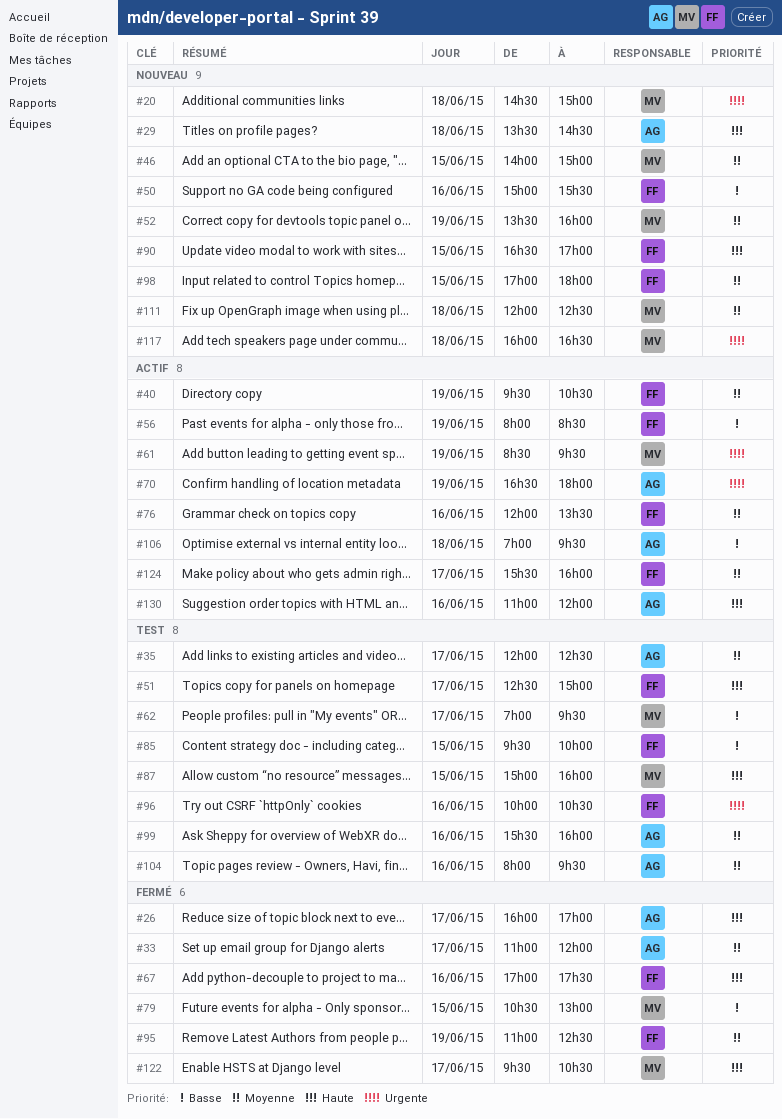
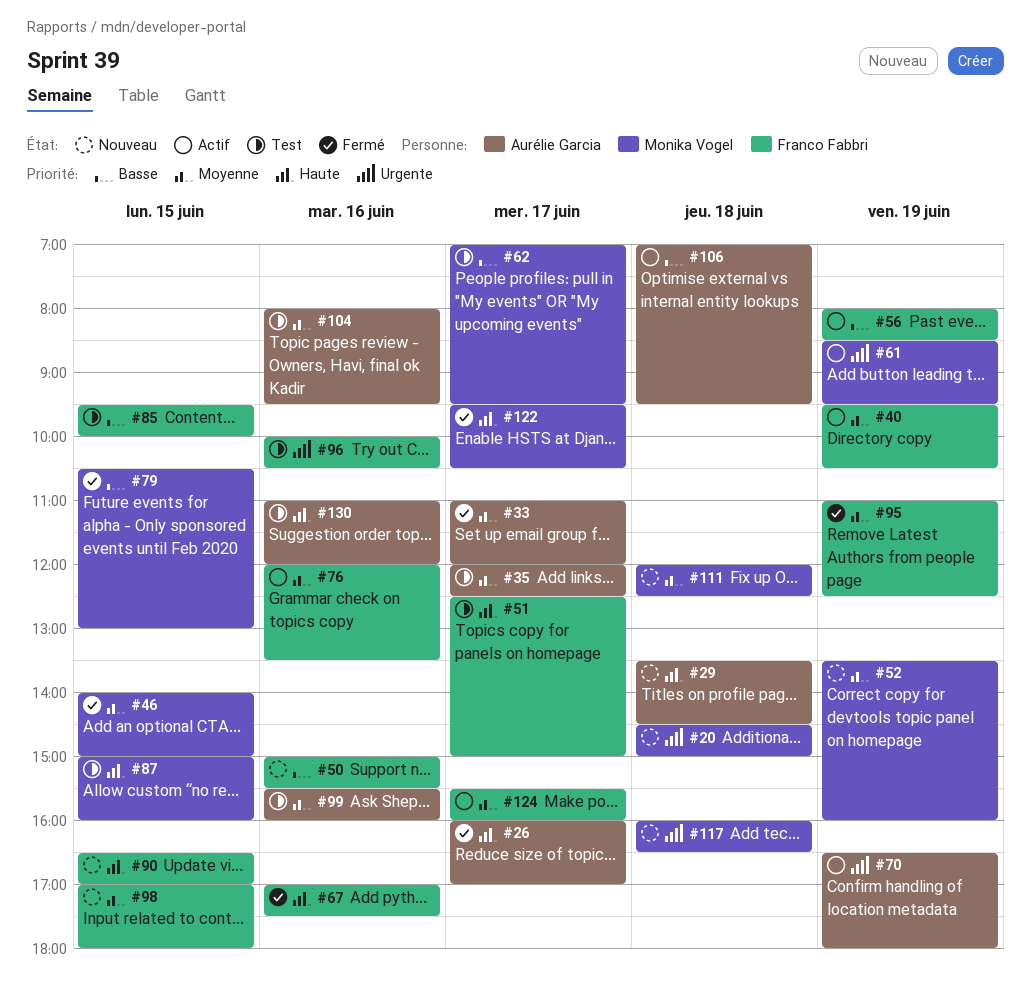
#46, status: Nouveau -> Fermé
#130, status: Actif -> Test

